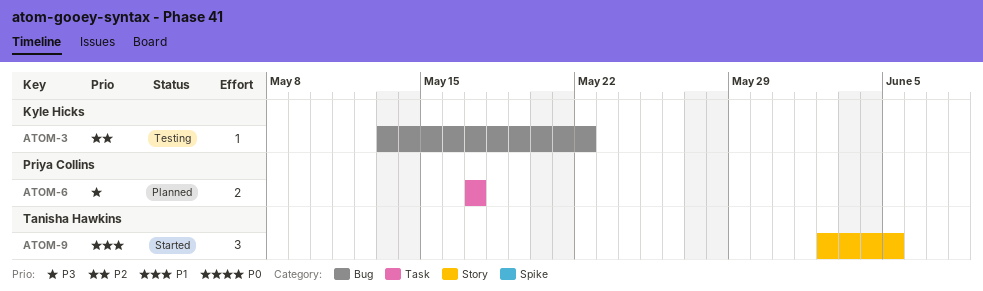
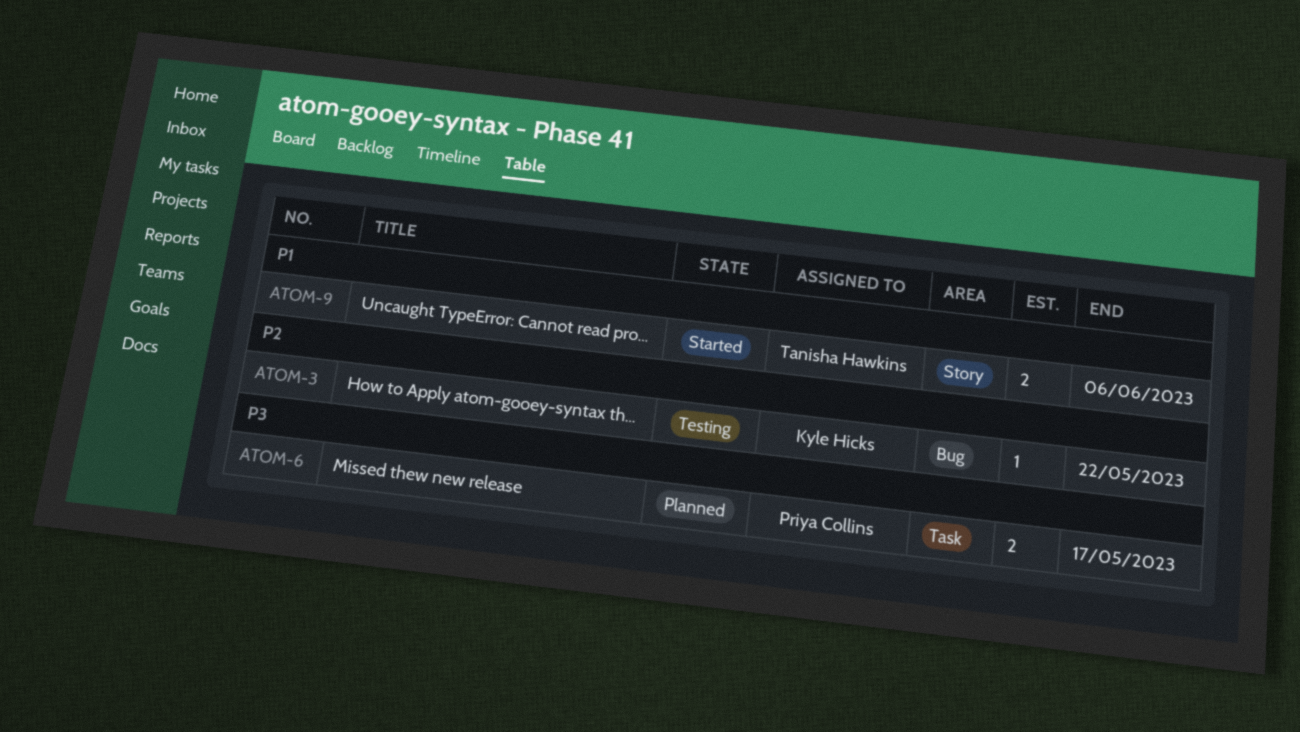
ATOM-9, estimate: 3 -> 2
ATOM-9, due: Jun 5 -> Jun 6

